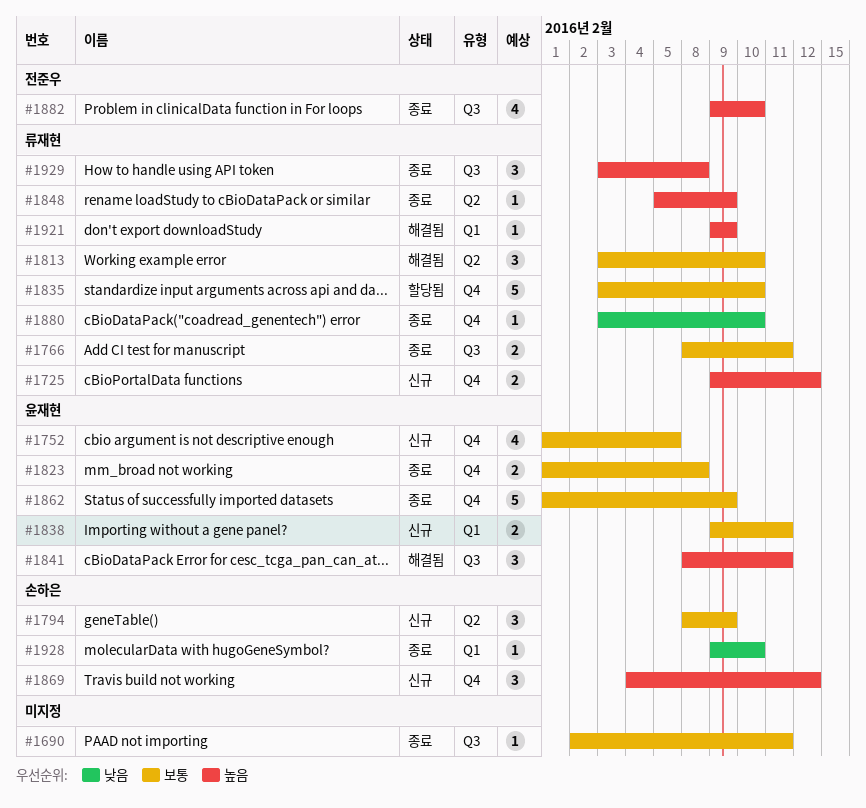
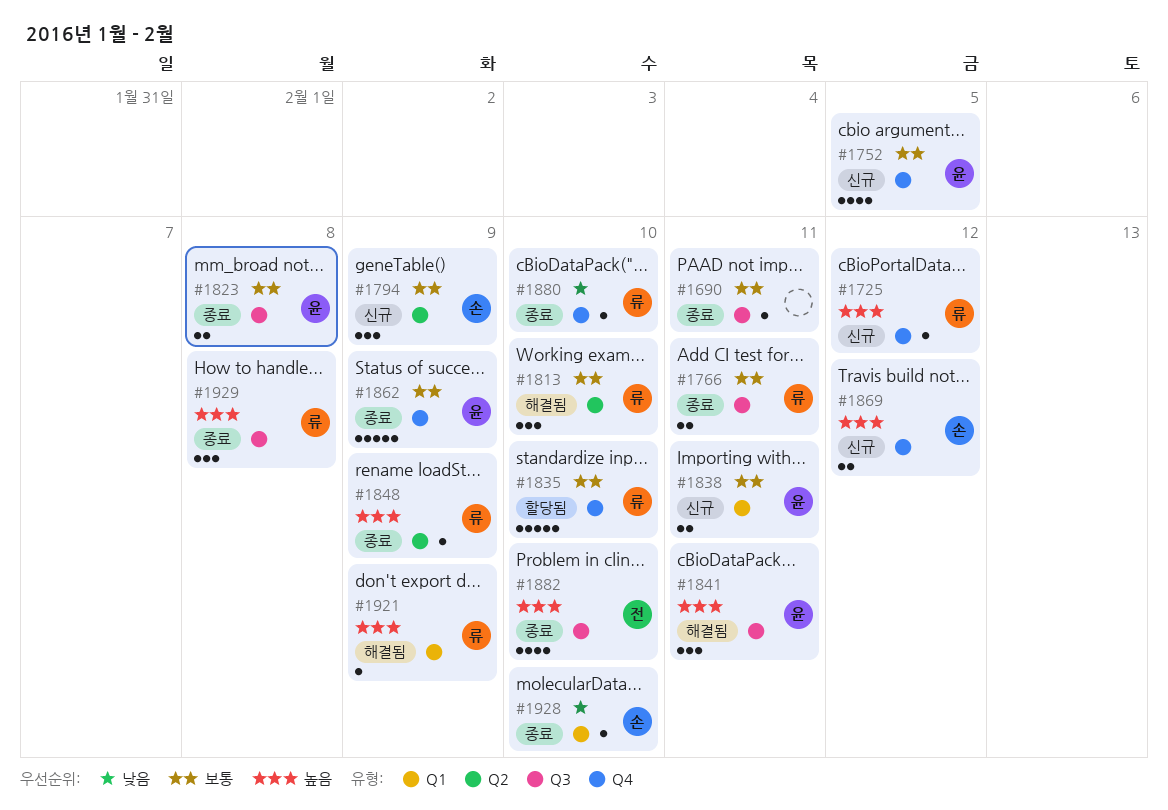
#1725, estimate: 2 -> 1
#1823, label: Q4 -> Q3
#1869, estimate: 3 -> 2

